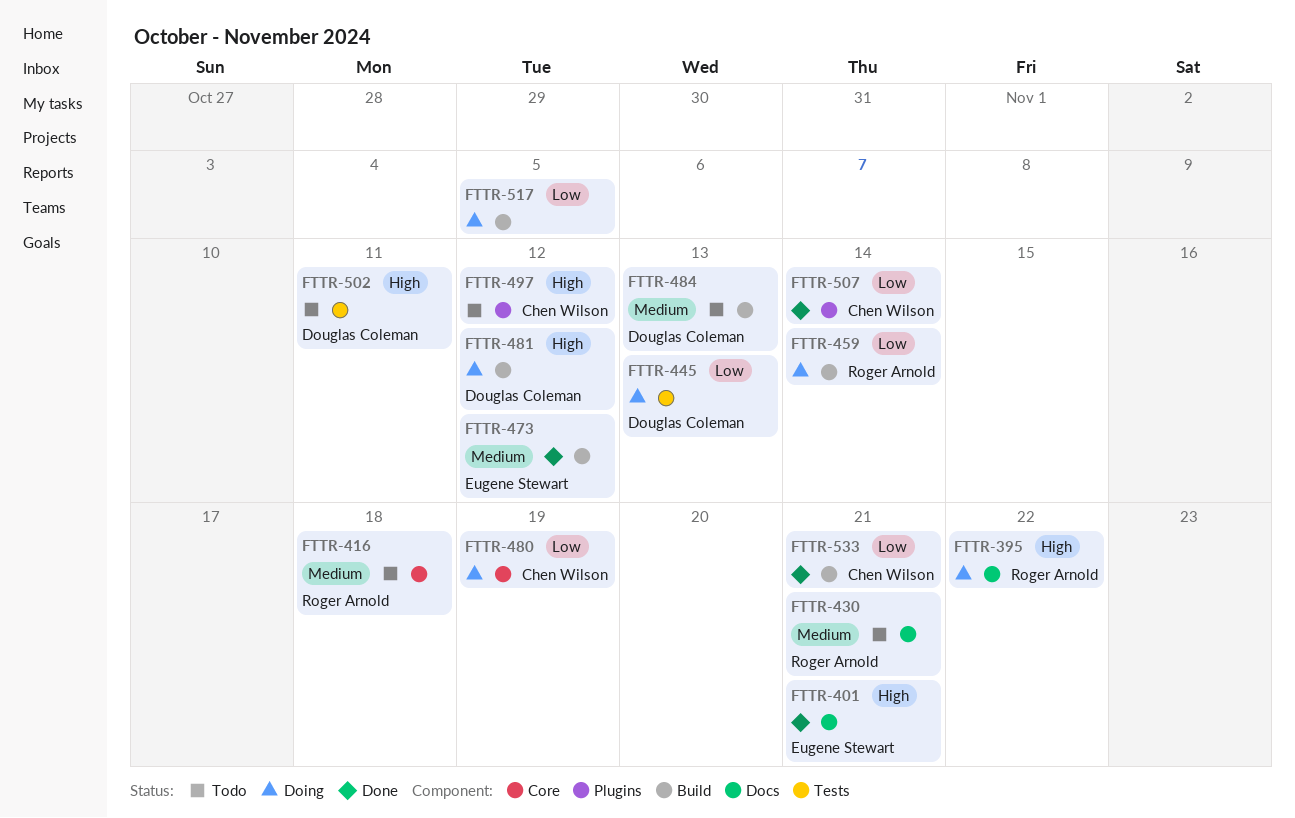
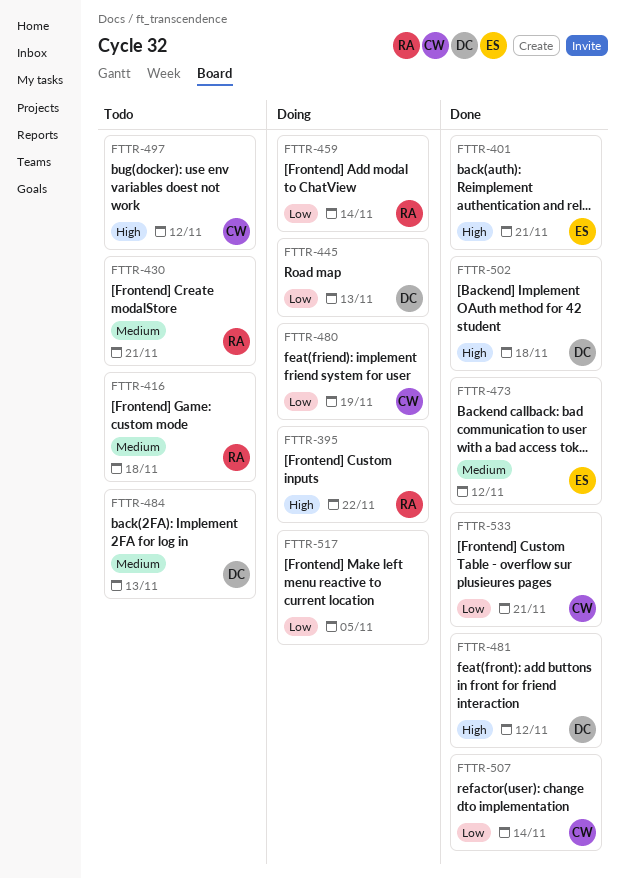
FTTR-481, status: Doing -> Done
FTTR-502, status: Todo -> Done
FTTR-502, due: Nov 11 -> Nov 18

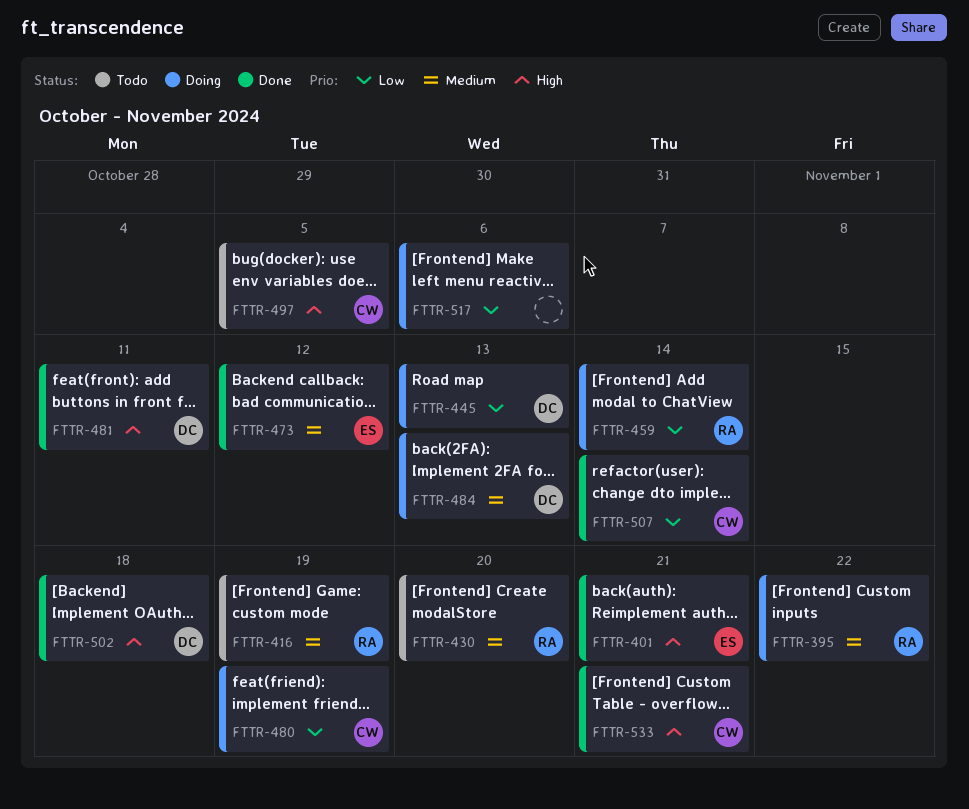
FTTR-395, priority: High -> Medium
FTTR-416, due: Nov 18 -> Nov 19
FTTR-430, due: Nov 21 -> Nov 20
FTTR-481, due: Nov 12 -> Nov 11
FTTR-484, status: Todo -> Doing
FTTR-497, due: Nov 12 -> Nov 5
FTTR-517, due: Nov 5 -> Nov 6
FTTR-533, priority: Low -> High

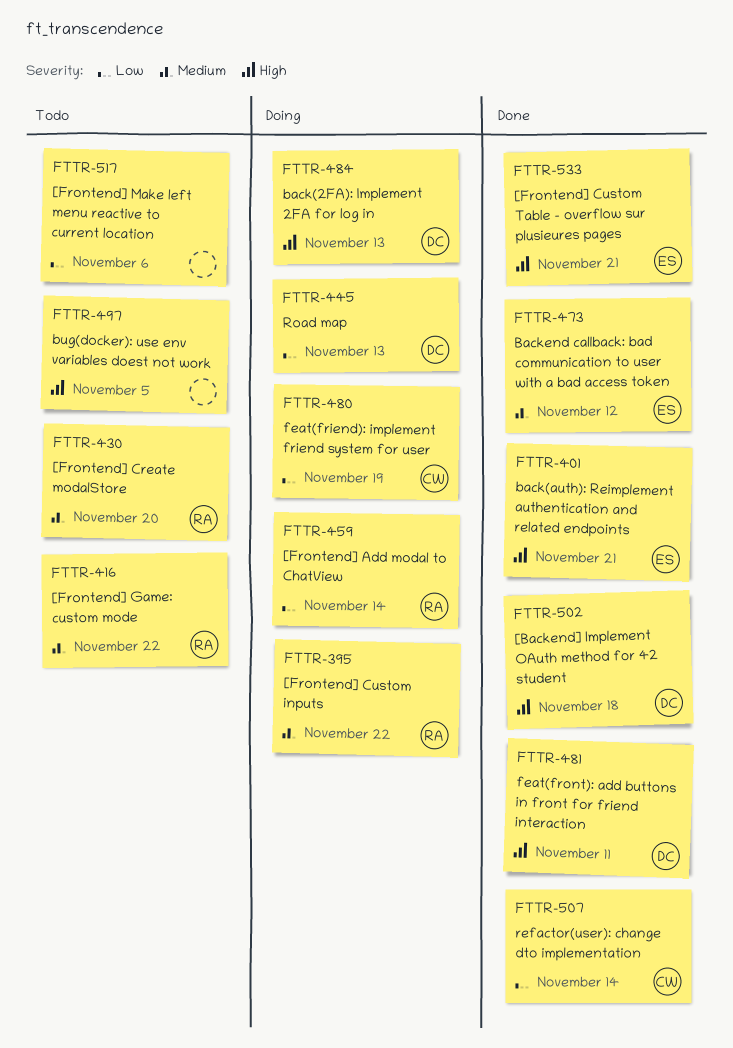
FTTR-416, due: Nov 19 -> Nov 22
FTTR-484, priority: Medium -> High
FTTR-497, owner: CW -> none
FTTR-517, status: Doing -> Todo
FTTR-533, owner: CW -> ES

